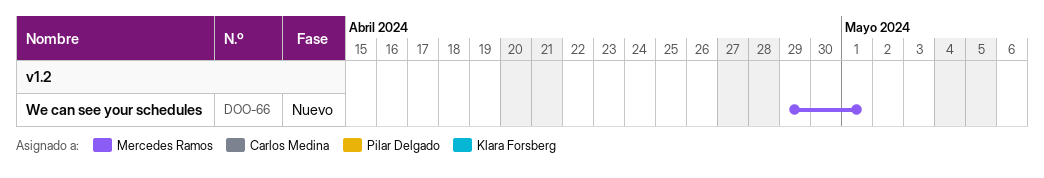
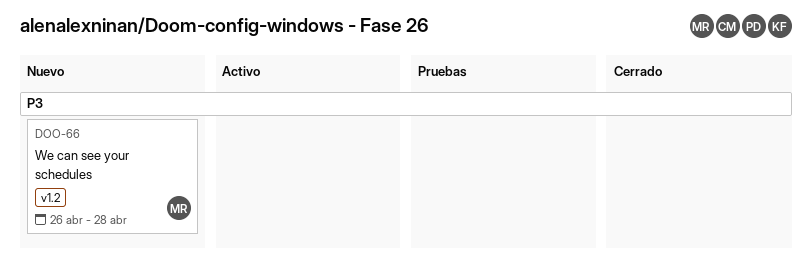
DOO-66, start: Apr 29 -> Apr 26
DOO-66, due: May 1 -> Apr 28

